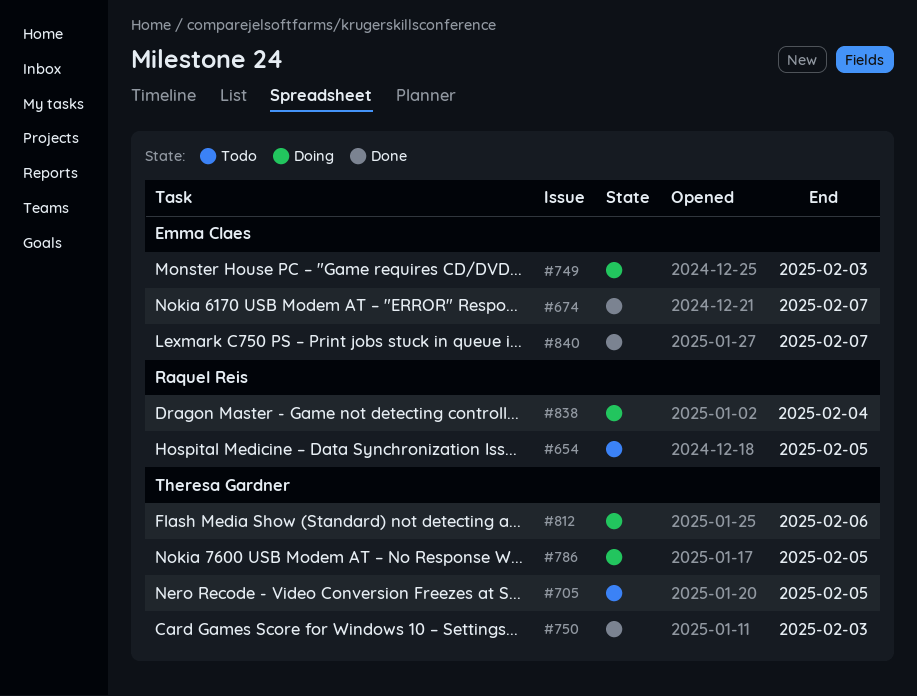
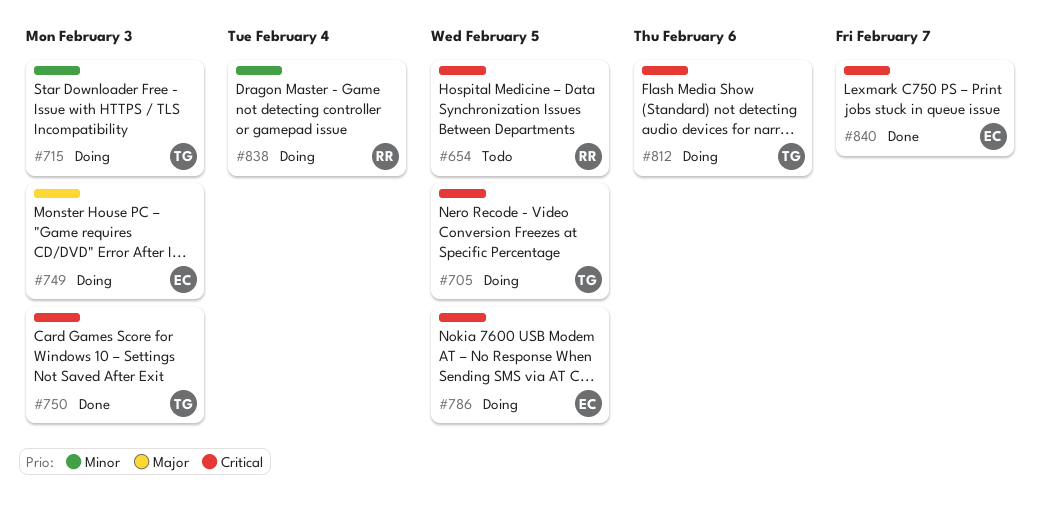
#674: present -> none
#705, status: Todo -> Doing
#715: none -> present
#786, owner: Theresa Gardner -> Emma Claes

